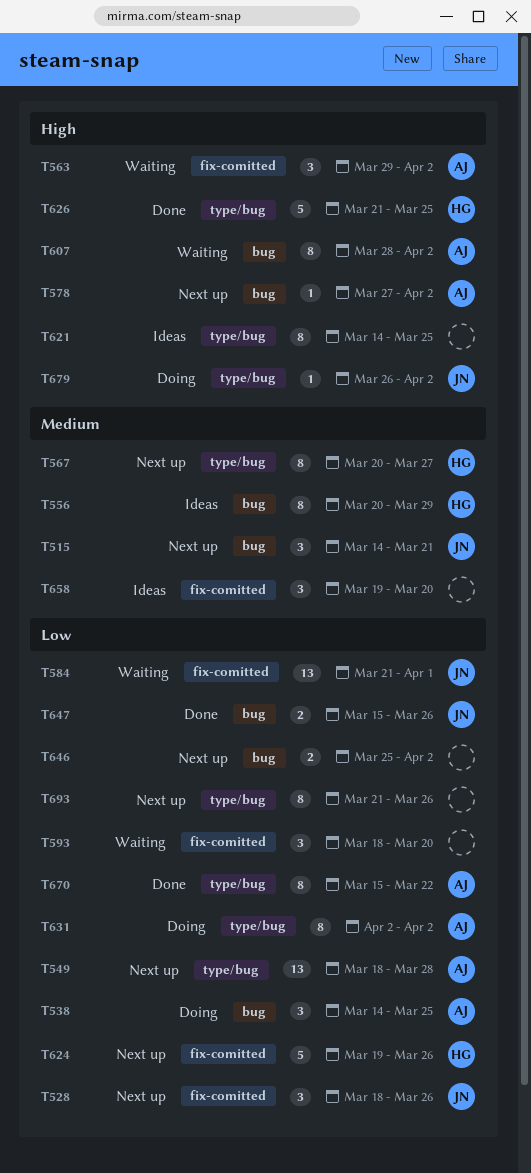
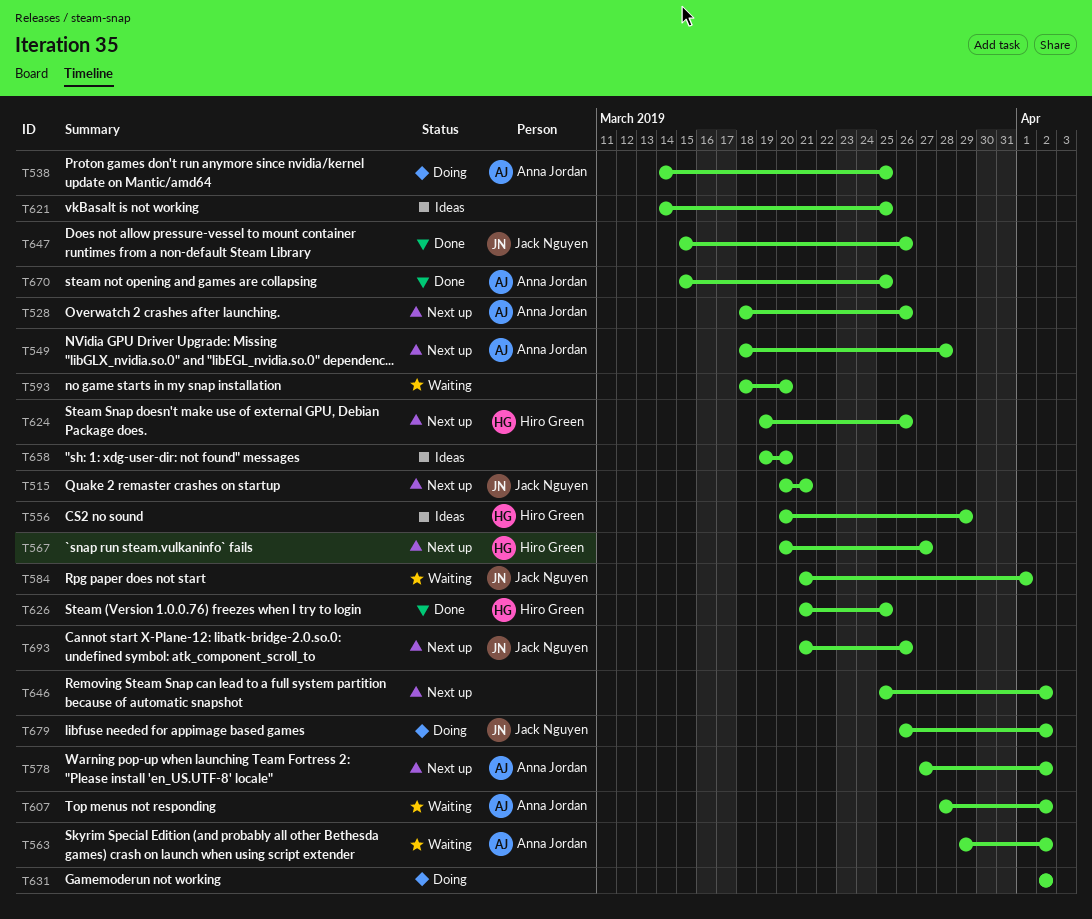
T515, start: Mar 14 -> Mar 20
T528, owner: Jack Nguyen -> Anna Jordan
T631, owner: Anna Jordan -> none
T670, due: Mar 22 -> Mar 25
T693, owner: none -> Jack Nguyen

